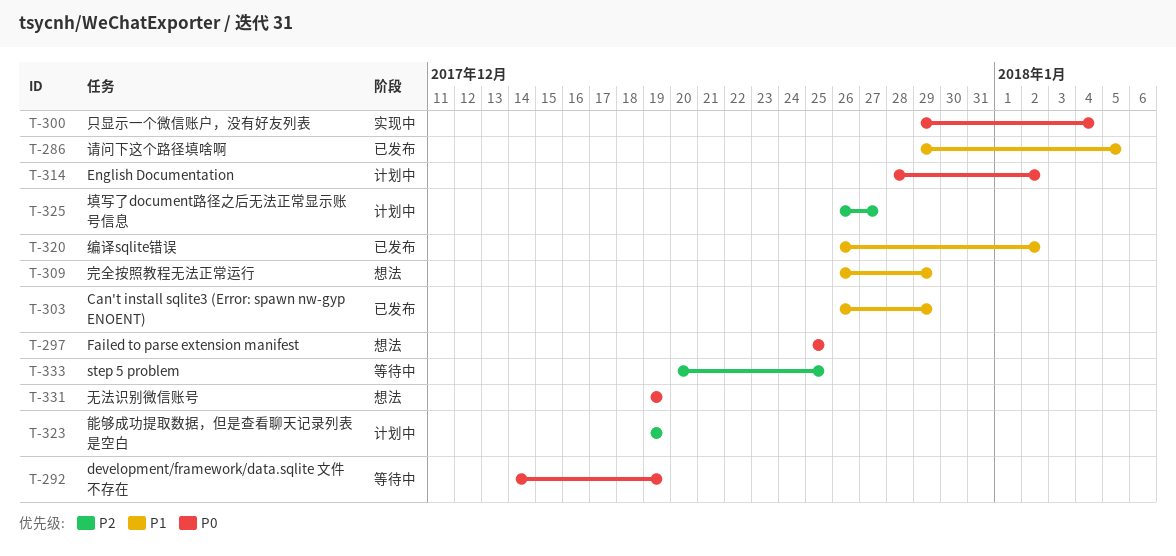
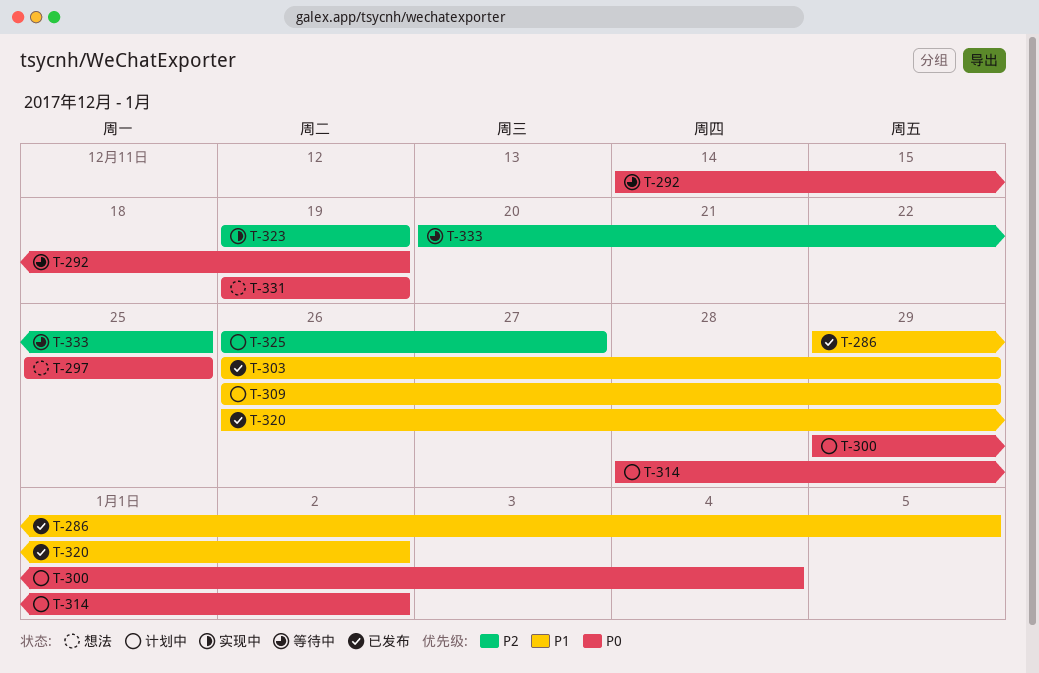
T-300, status: 实现中 -> 计划中
T-309, status: 想法 -> 计划中
T-323, status: 计划中 -> 实现中

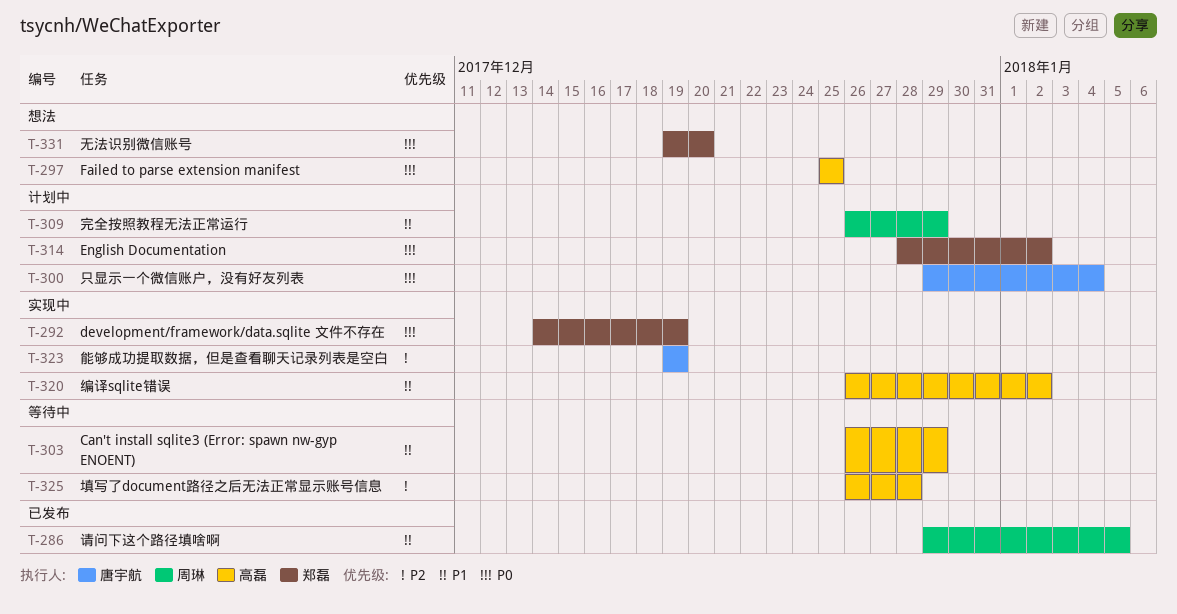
T-292, status: 等待中 -> 实现中
T-303, status: 已发布 -> 等待中
T-320, status: 已发布 -> 实现中
T-325, status: 计划中 -> 等待中
T-325, due: Dec 27 -> Dec 28
T-331, due: Dec 19 -> Dec 20
T-333: present -> none

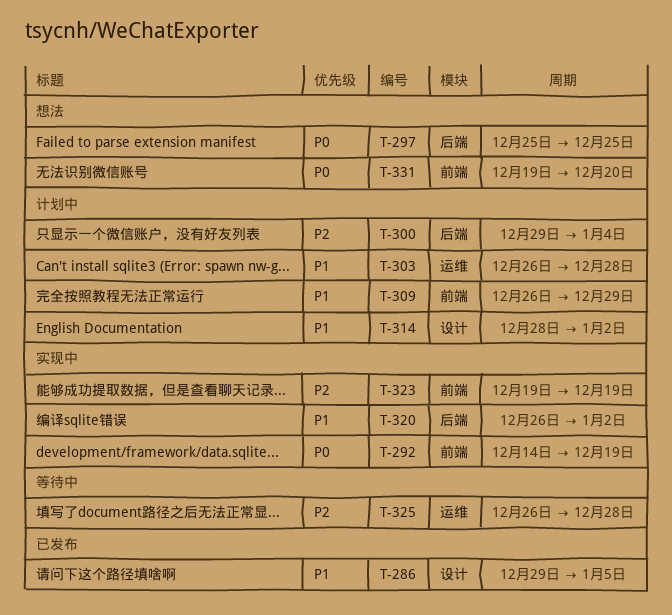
T-300, priority: P0 -> P2
T-303, status: 等待中 -> 计划中
T-303, due: Dec 29 -> Dec 28
T-314, priority: P0 -> P1

